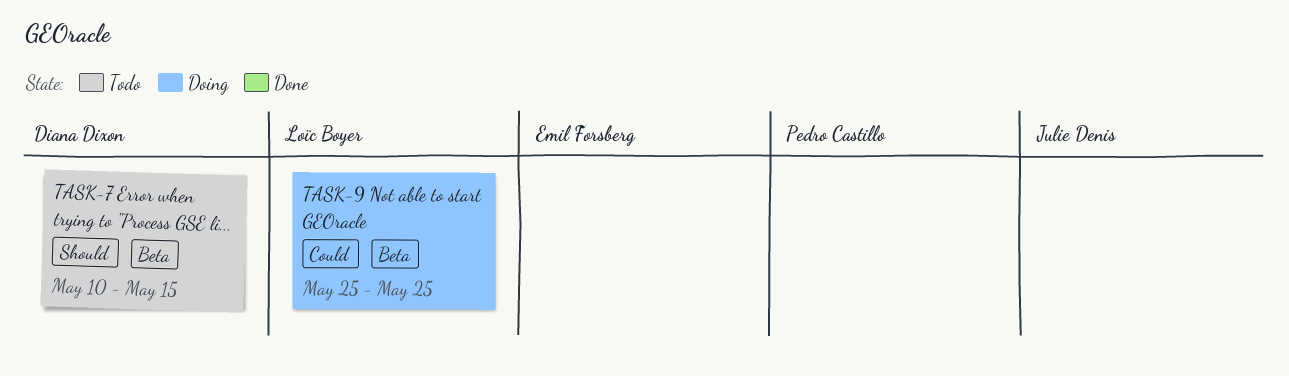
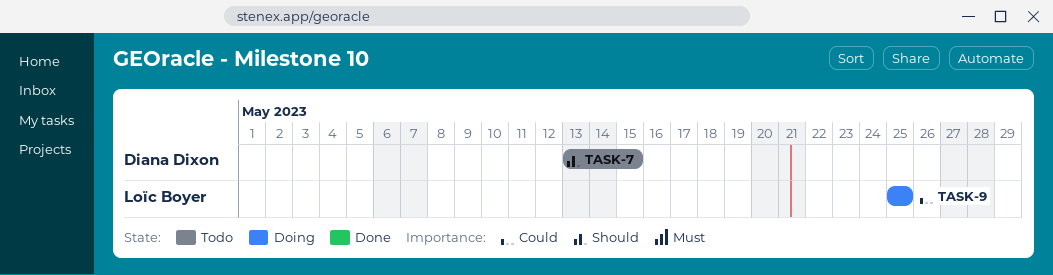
TASK-7, start: May 10 -> May 13

